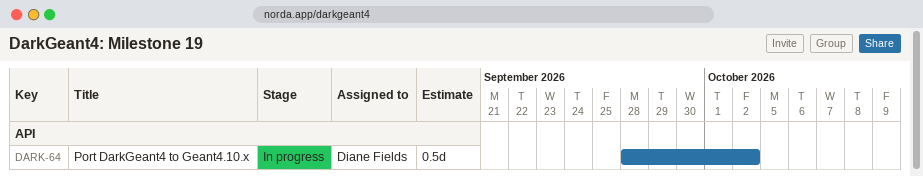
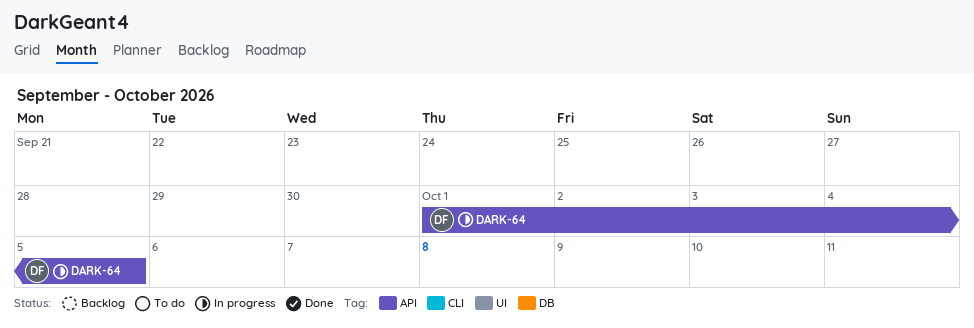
DARK-64, start: Sep 28 -> Oct 1
DARK-64, due: Oct 2 -> Oct 5

